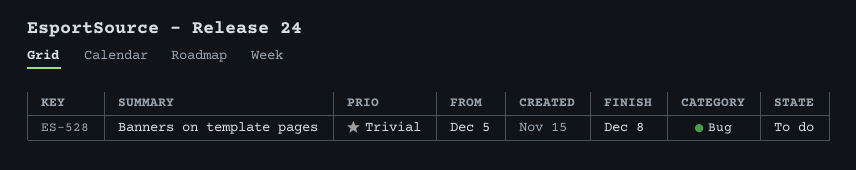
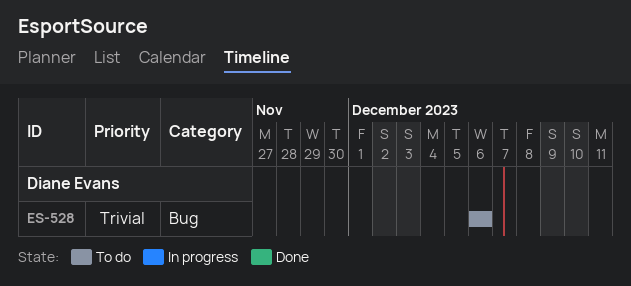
ES-528, start: Dec 5 -> Dec 6
ES-528, due: Dec 8 -> Dec 6

